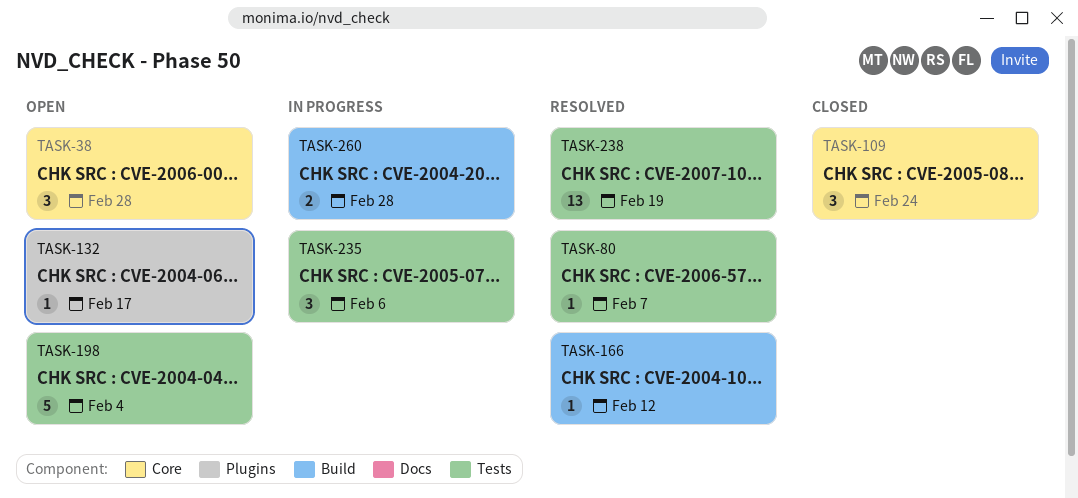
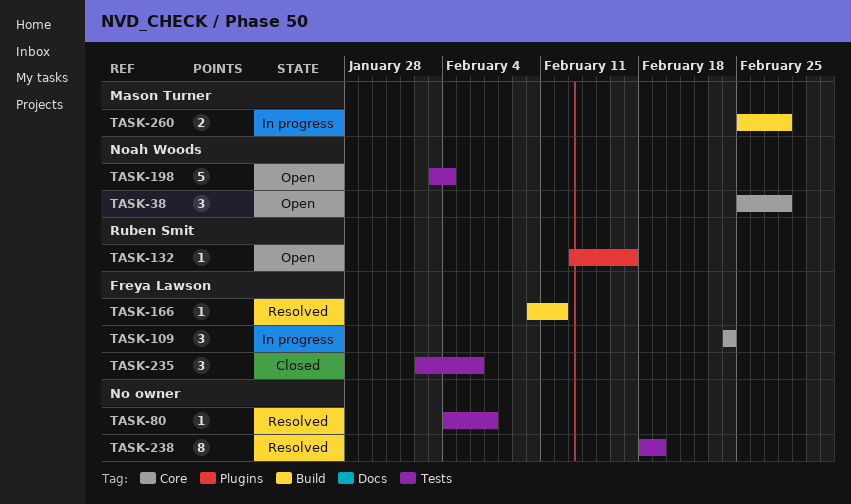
TASK-109, status: Closed -> In progress
TASK-235, status: In progress -> Closed
TASK-238, estimate: 13 -> 8

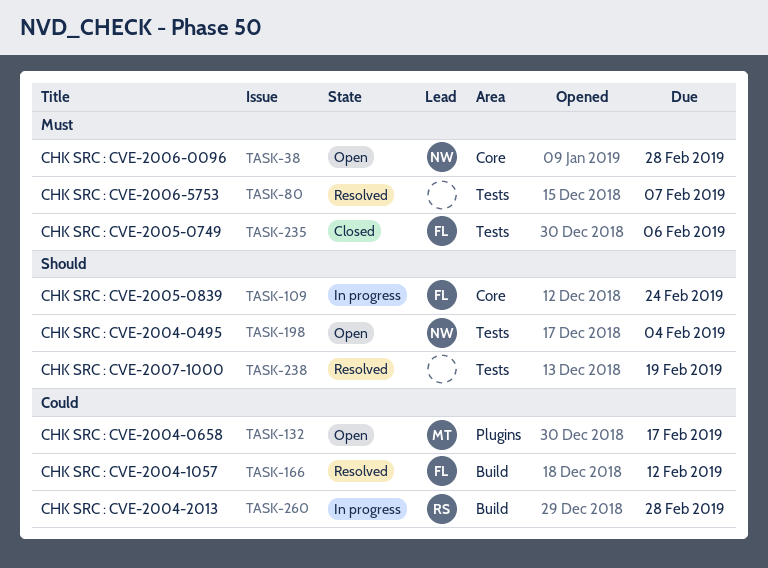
TASK-132, owner: Ruben Smit -> Mason Turner
TASK-260, owner: Mason Turner -> Ruben Smit

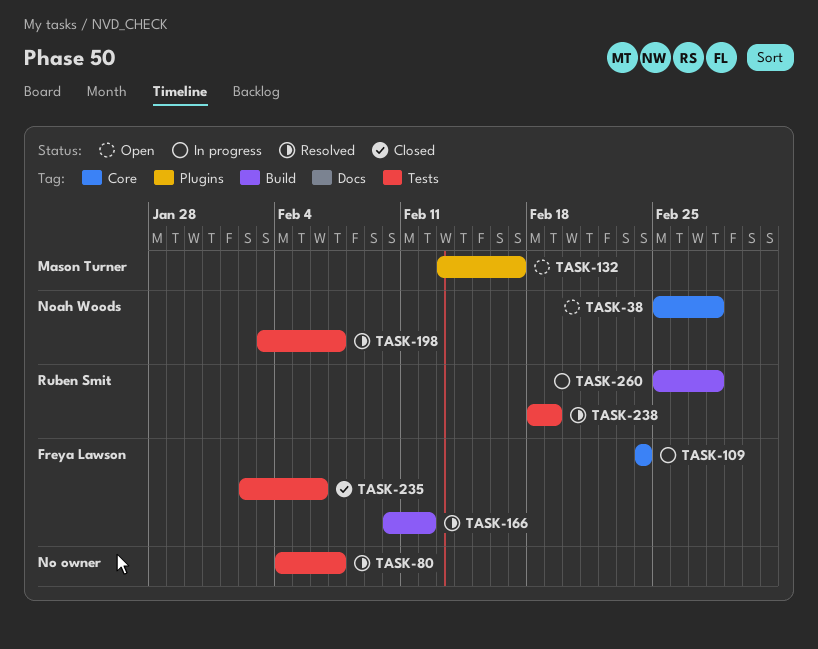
TASK-198, status: Open -> Resolved
TASK-198, due: Feb 4 -> Feb 7
TASK-238, owner: none -> Ruben Smit

